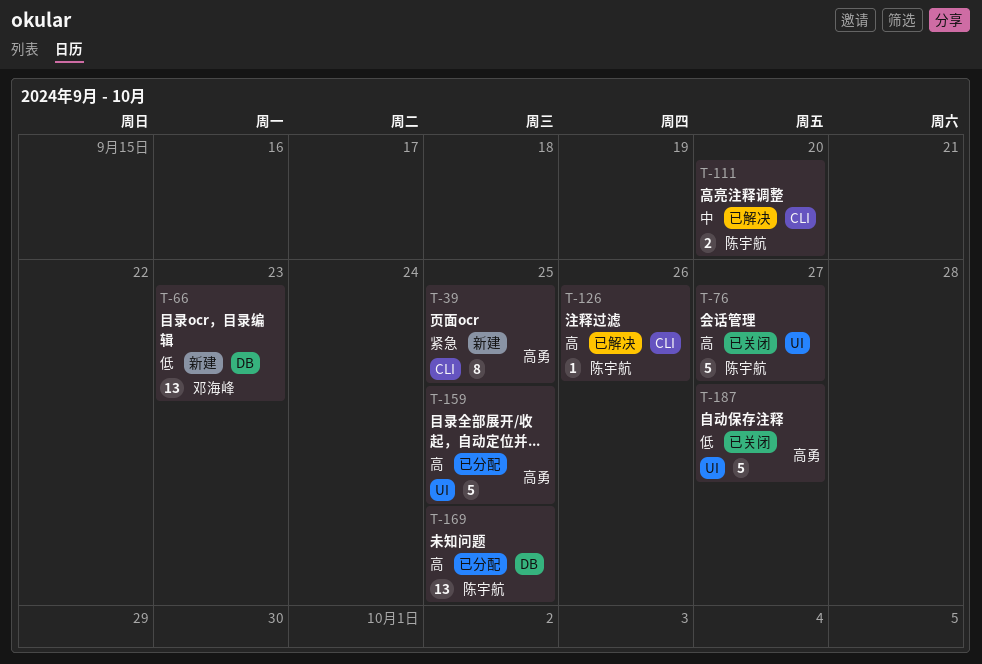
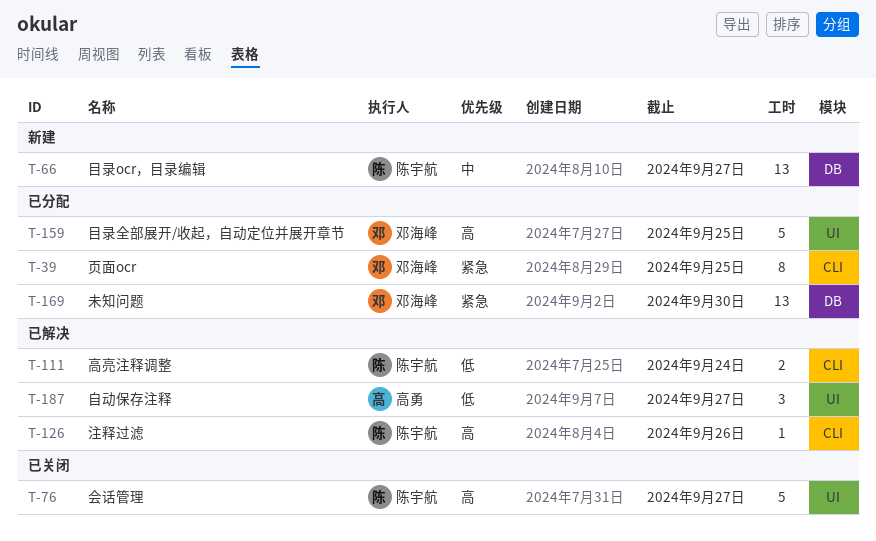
T-39, status: 新建 -> 已分配
T-39, owner: 高勇 -> 邓海峰
T-66, owner: 邓海峰 -> 陈宇航
T-66, priority: 低 -> 中
T-66, due: Sep 23 -> Sep 27
T-111, priority: 中 -> 低
T-111, due: Sep 20 -> Sep 24
T-159, owner: 高勇 -> 邓海峰
T-169, owner: 陈宇航 -> 邓海峰
T-169, priority: 高 -> 紧急
T-169, due: Sep 25 -> Sep 30
T-187, status: 已关闭 -> 已解决
T-187, estimate: 5 -> 3

